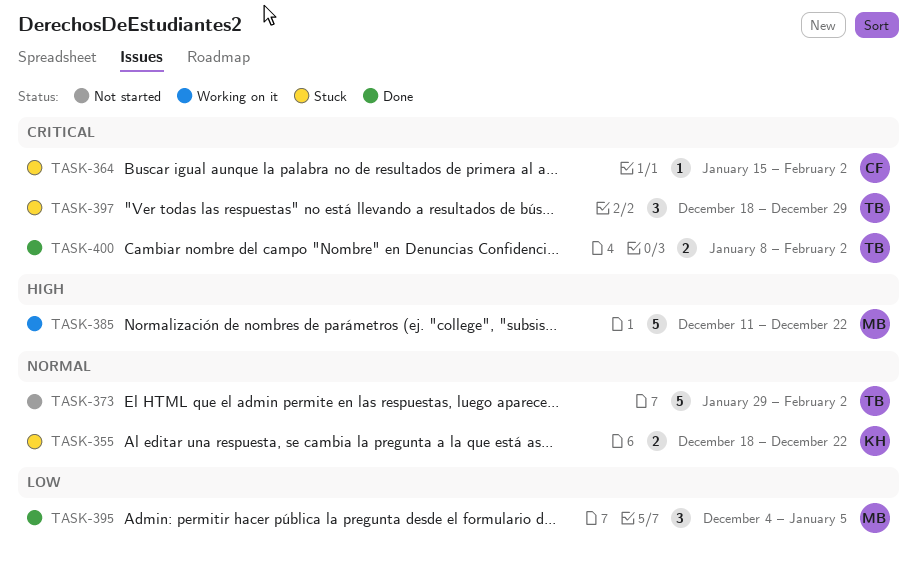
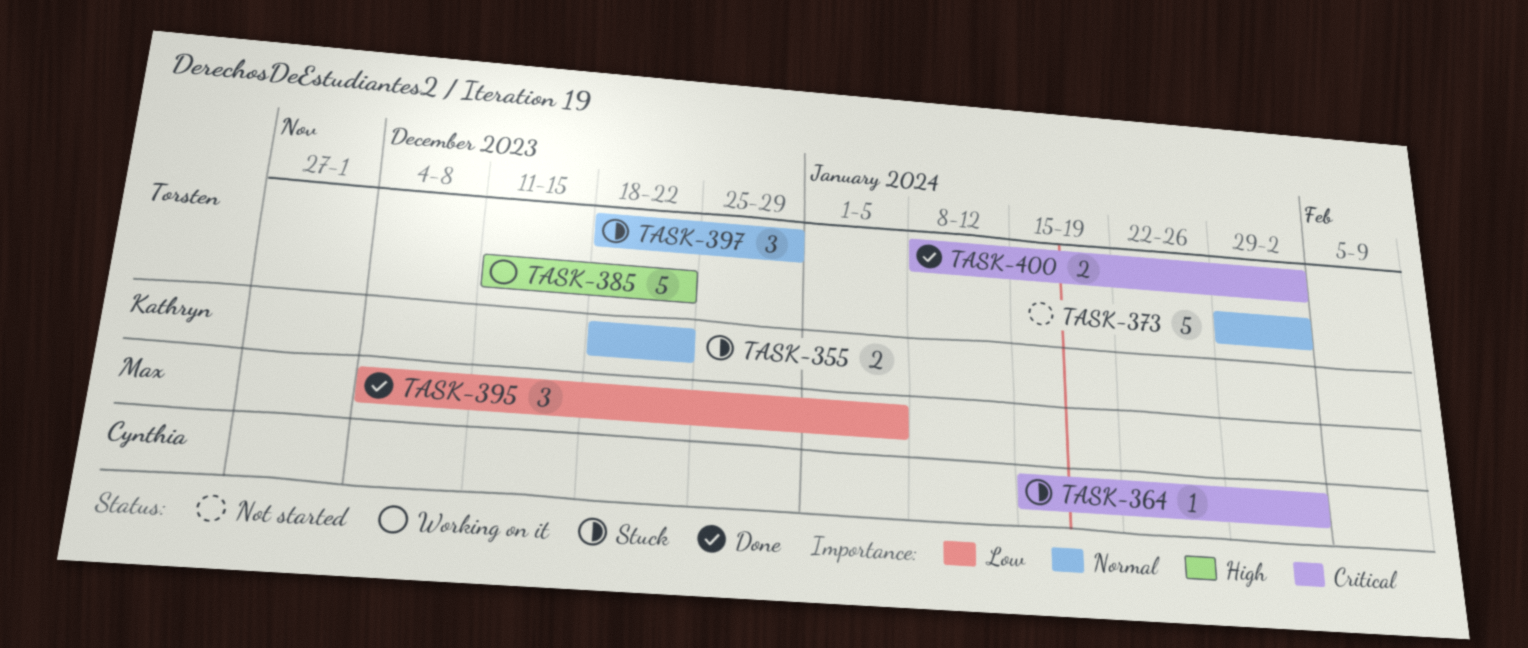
TASK-385, owner: Max -> Torsten
TASK-397, priority: Critical -> Normal

